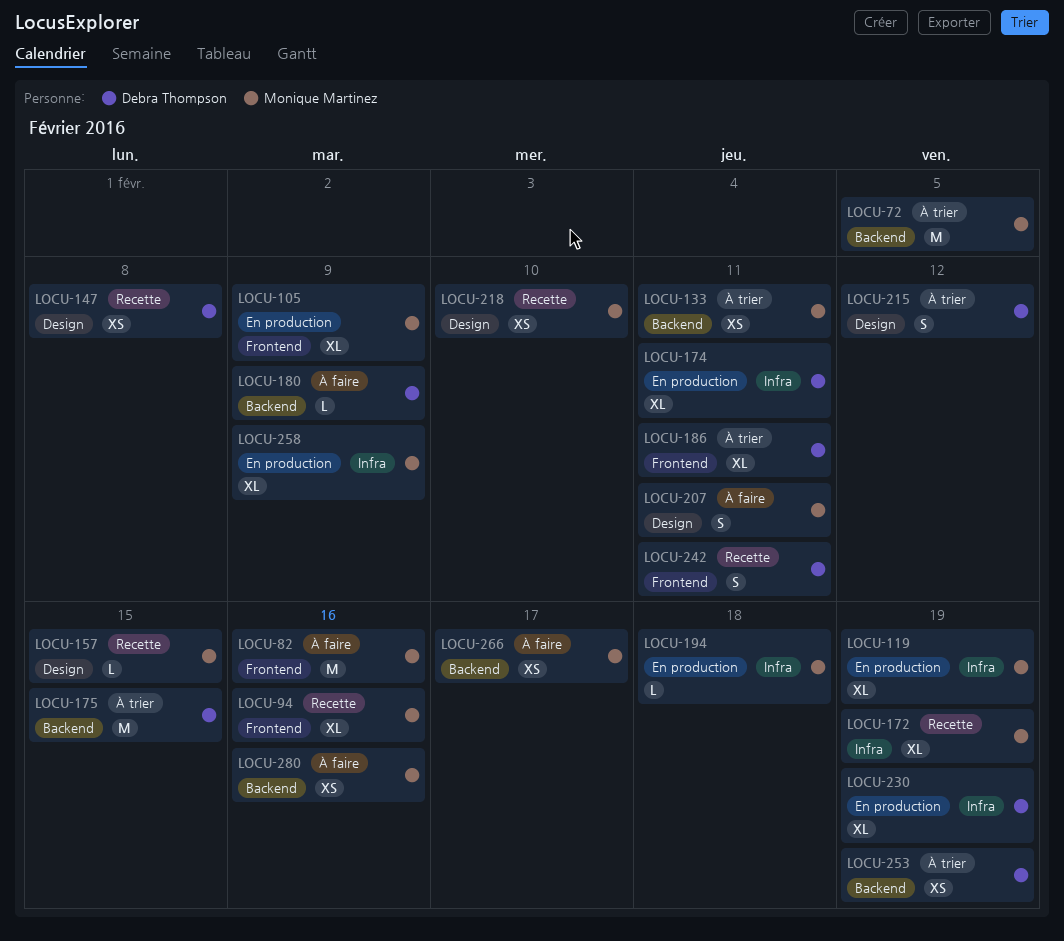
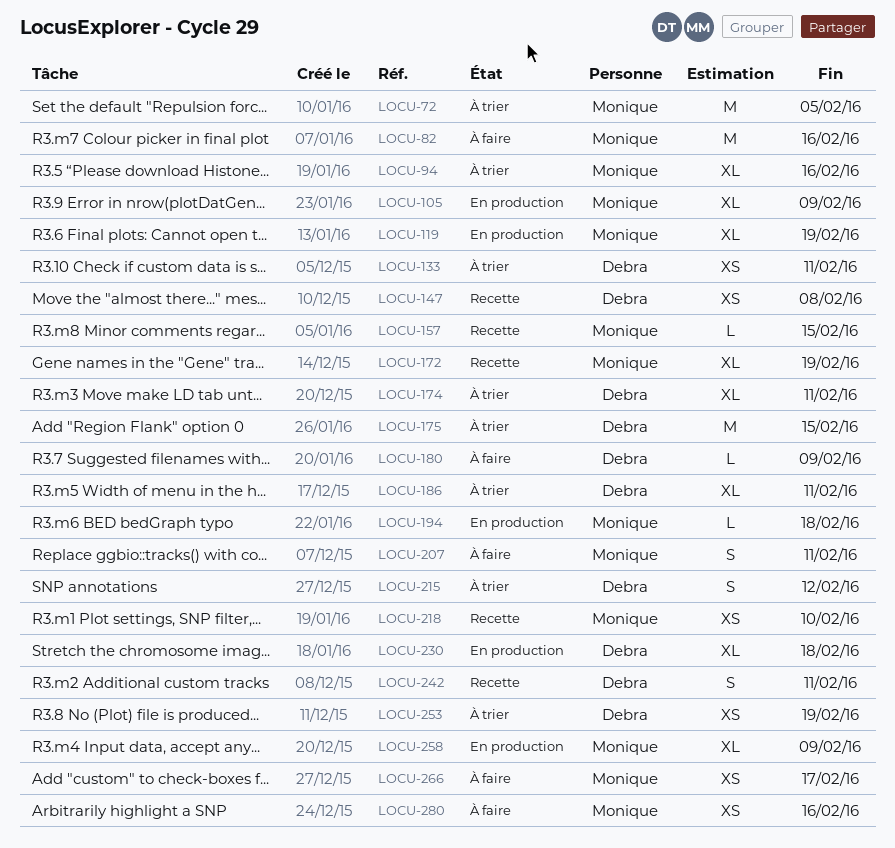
LOCU-94, status: Recette -> À trier
LOCU-133, owner: Monique Martinez -> Debra Thompson
LOCU-174, status: En production -> À trier
LOCU-230, due: Feb 19 -> Feb 18

